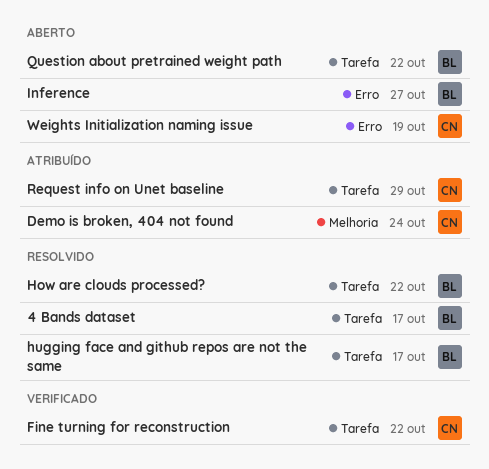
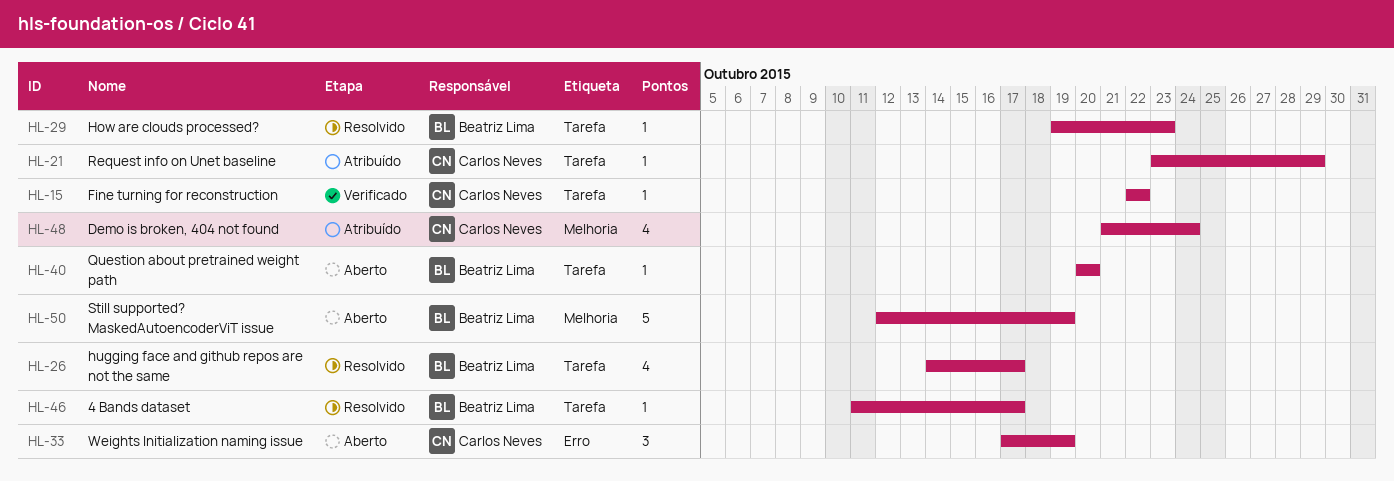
How are clouds processed?, due: Oct 22 -> Oct 23
Inference: present -> none
Question about pretrained weight path, due: Oct 22 -> Oct 20
Still supported? MaskedAutoencoderViT issue: none -> present

